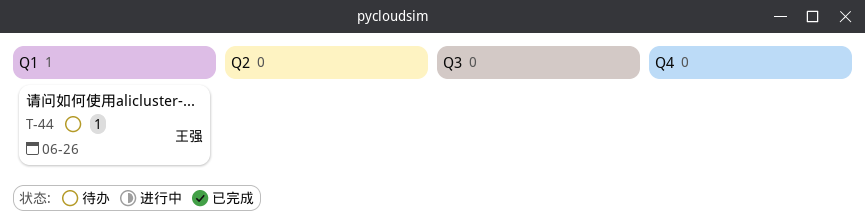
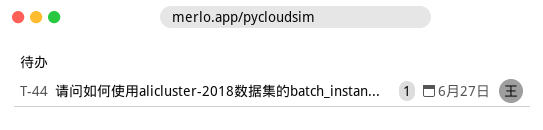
T-44, due: Jun 26 -> Jun 27

